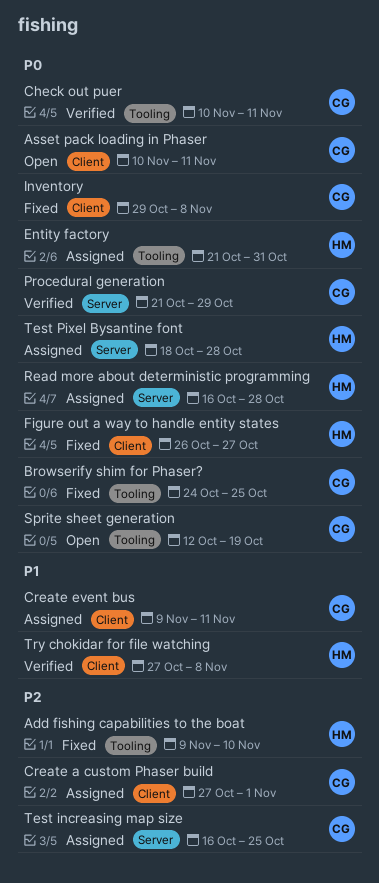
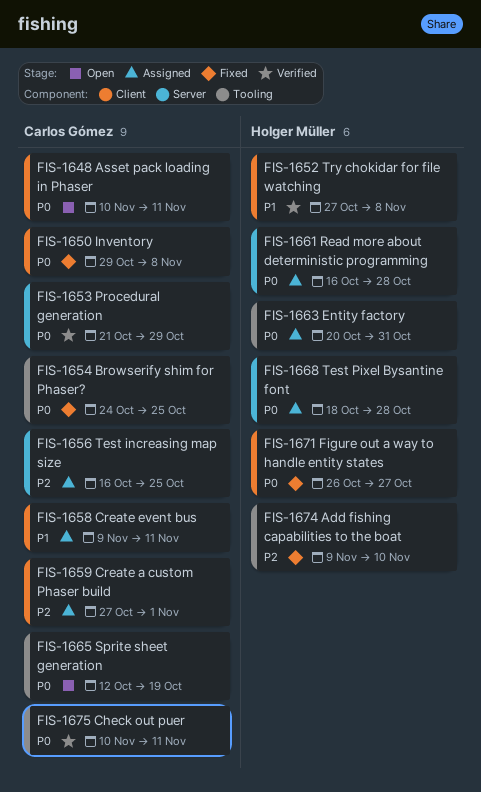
Entity factory, start: Oct 21 -> Oct 20

